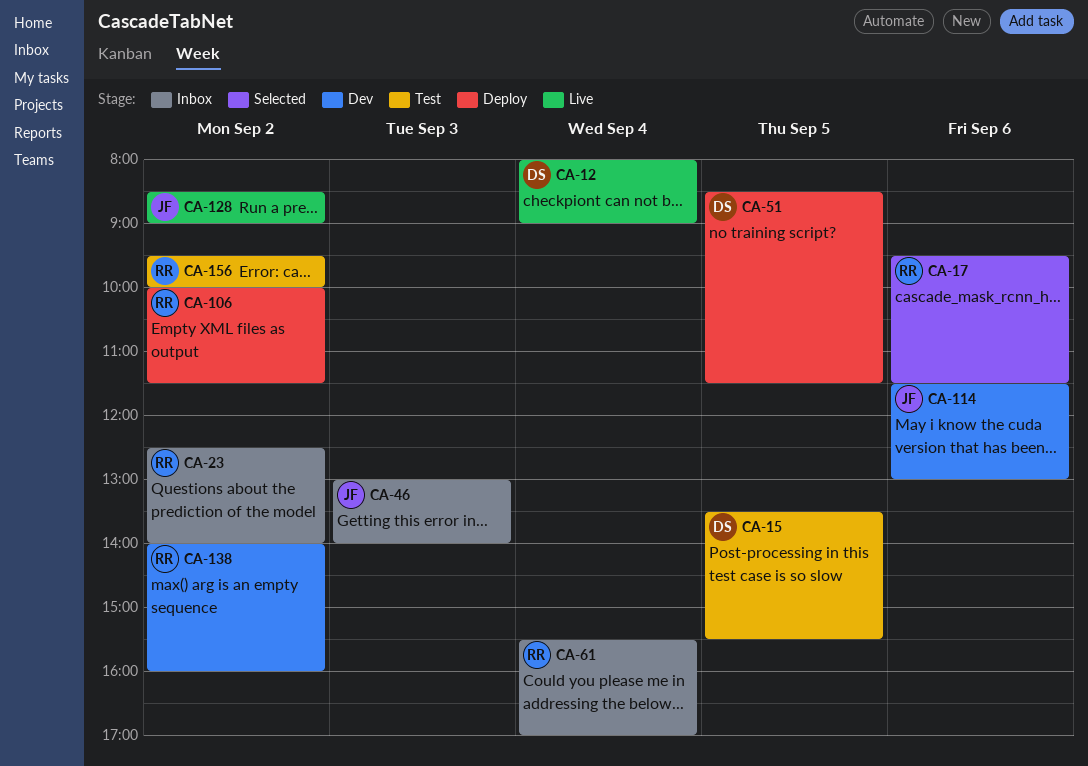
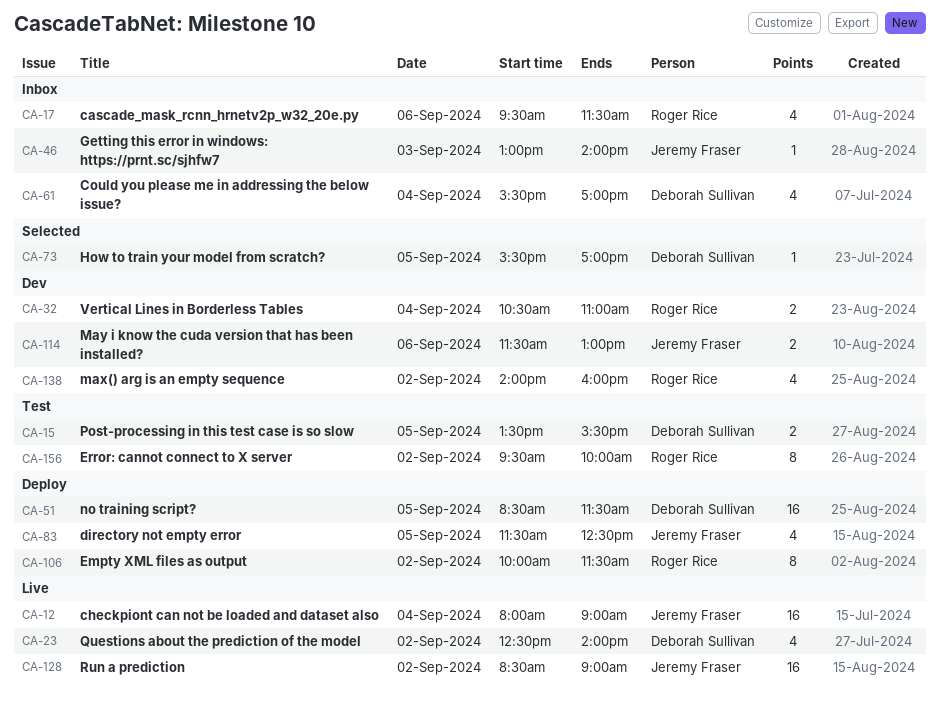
CA-12, owner: Deborah Sullivan -> Jeremy Fraser
CA-17, status: Selected -> Inbox
CA-23, status: Inbox -> Live
CA-23, owner: Roger Rice -> Deborah Sullivan
CA-32: none -> present
CA-61, owner: Roger Rice -> Deborah Sullivan
CA-73: none -> present
CA-83: none -> present

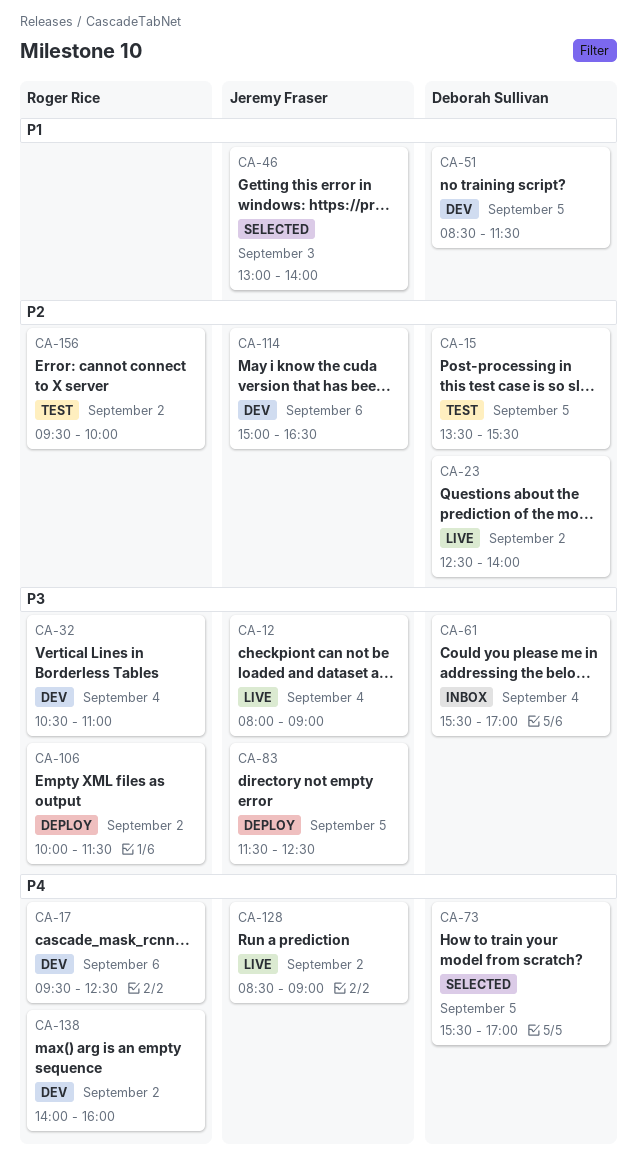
CA-17, status: Inbox -> Dev
CA-17, ends: 11:30 -> 12:30
CA-46, status: Inbox -> Selected
CA-51, status: Deploy -> Dev
CA-114, begins: 11:30 -> 15:00
CA-114, ends: 13:00 -> 16:30

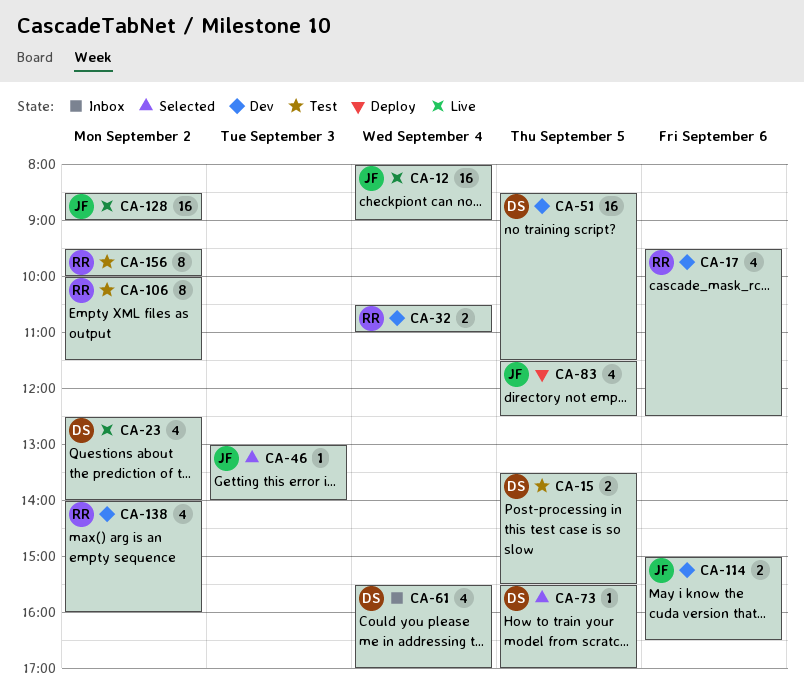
CA-106, status: Deploy -> Test

